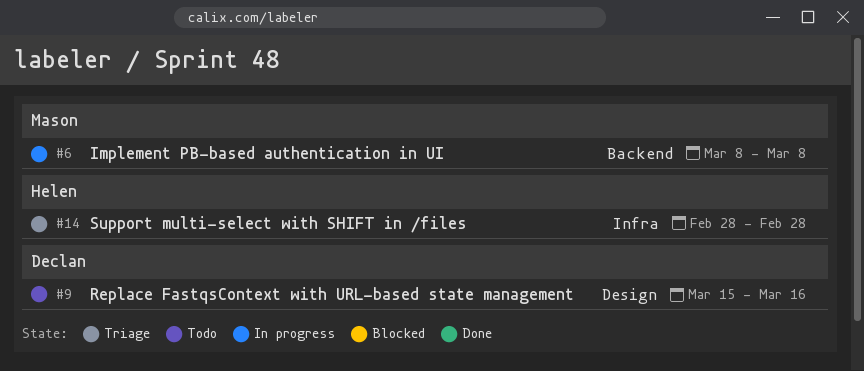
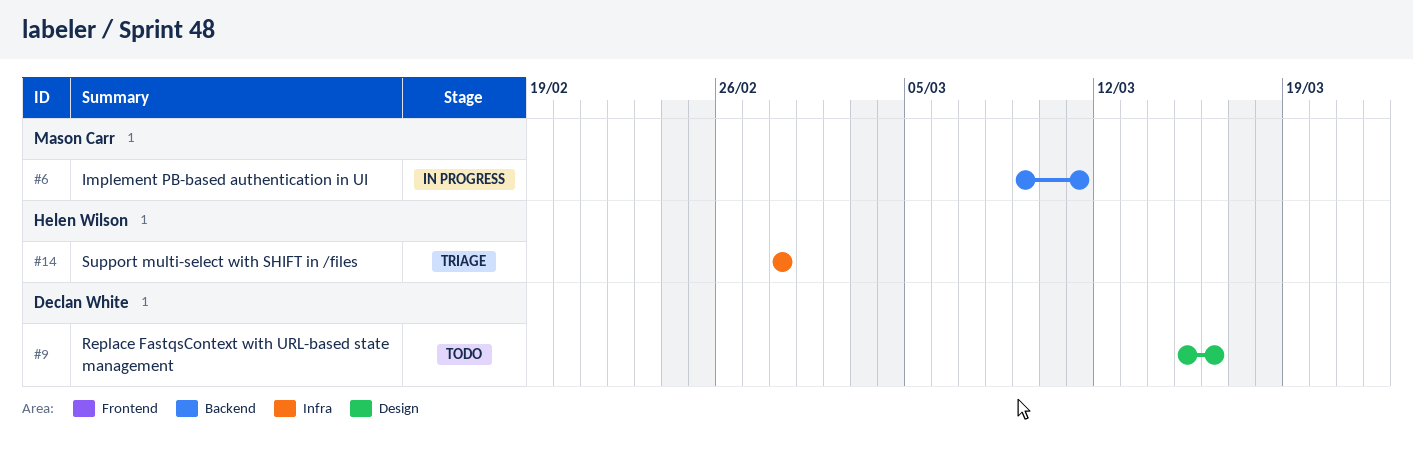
#6, start: Mar 8 -> Mar 9
#6, due: Mar 8 -> Mar 11

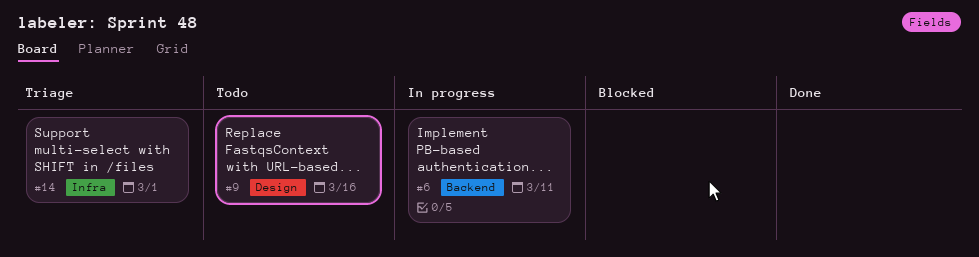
#14, due: Feb 28 -> Mar 1

